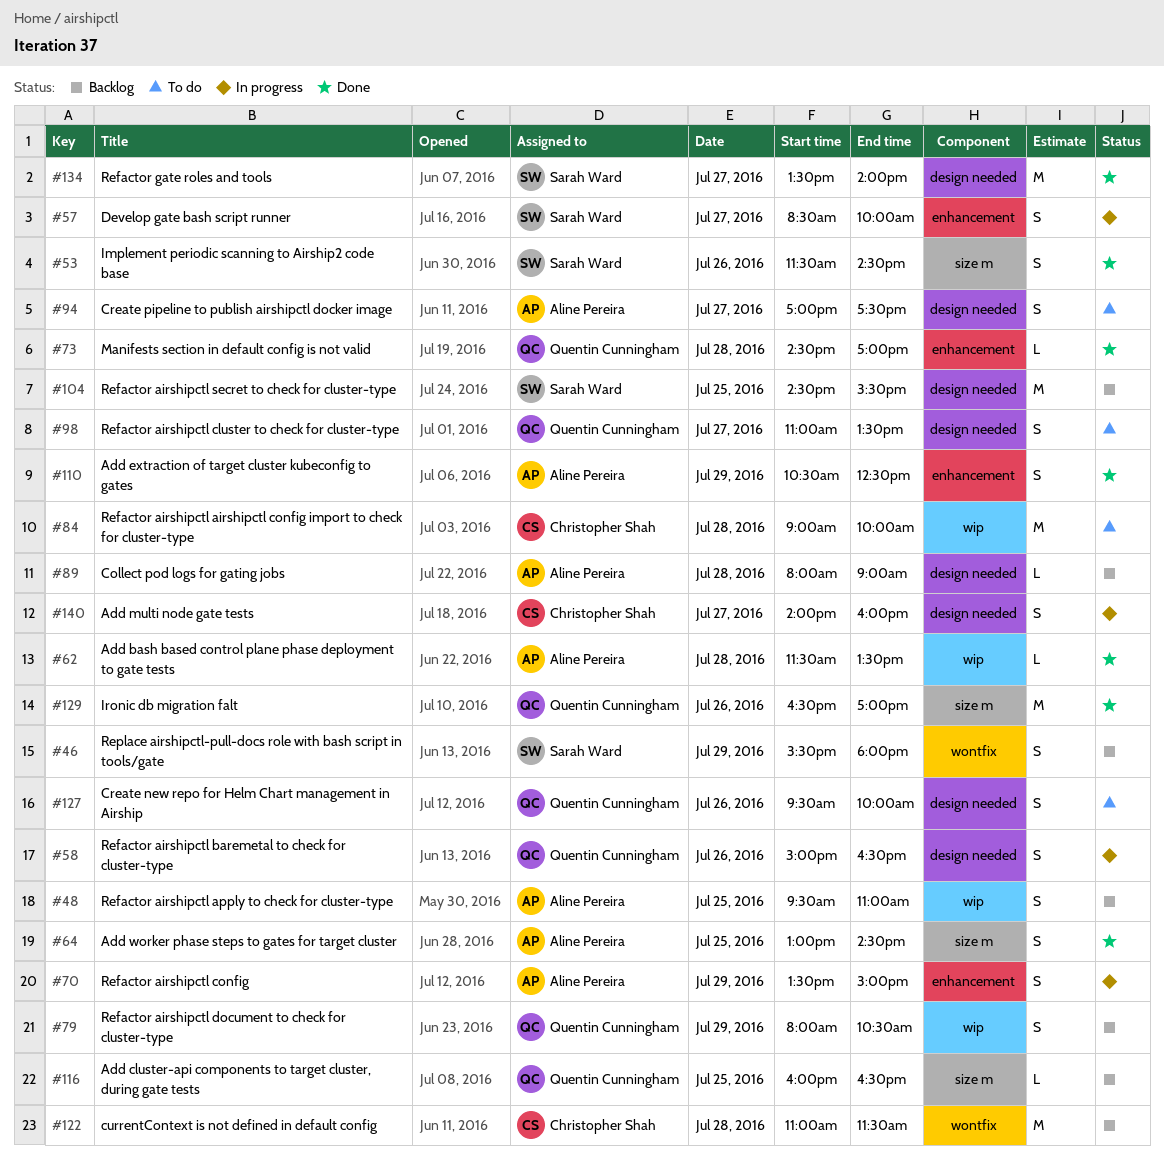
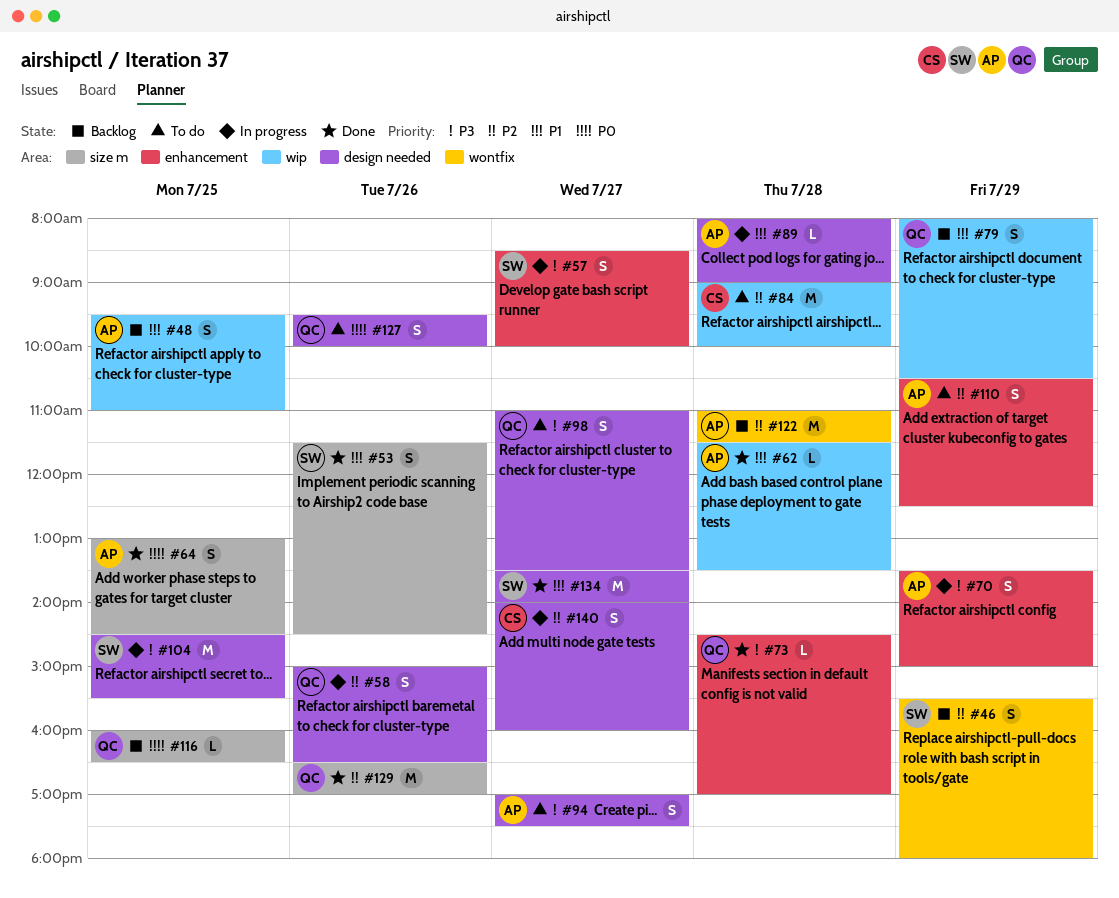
#89, status: Backlog -> In progress
#104, status: Backlog -> In progress
#110, status: Done -> To do
#122, owner: Christopher Shah -> Aline Pereira

